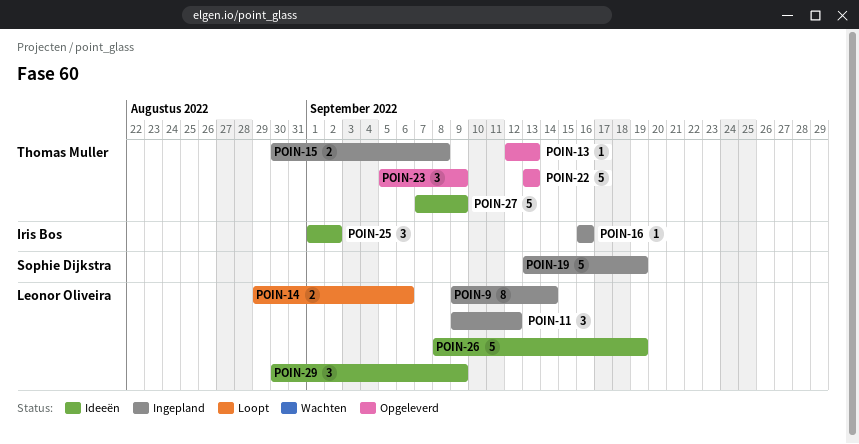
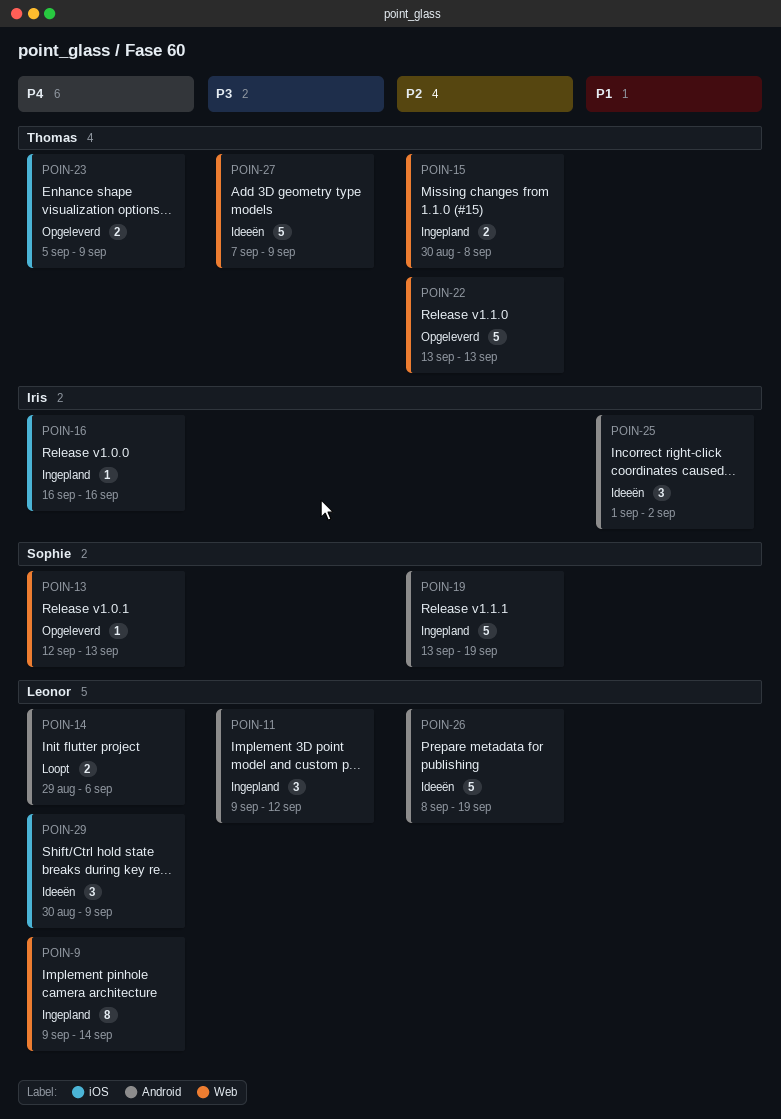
POIN-13, owner: Thomas Muller -> Sophie Dijkstra
POIN-23, estimate: 3 -> 2

